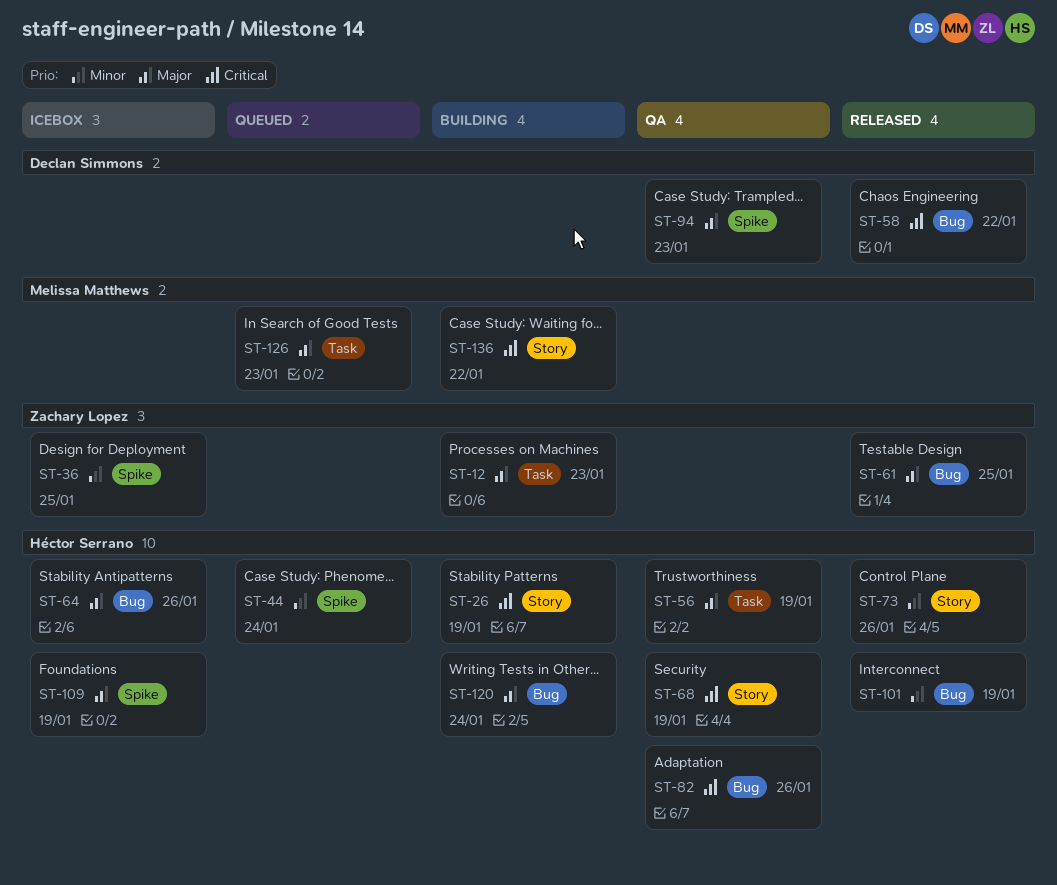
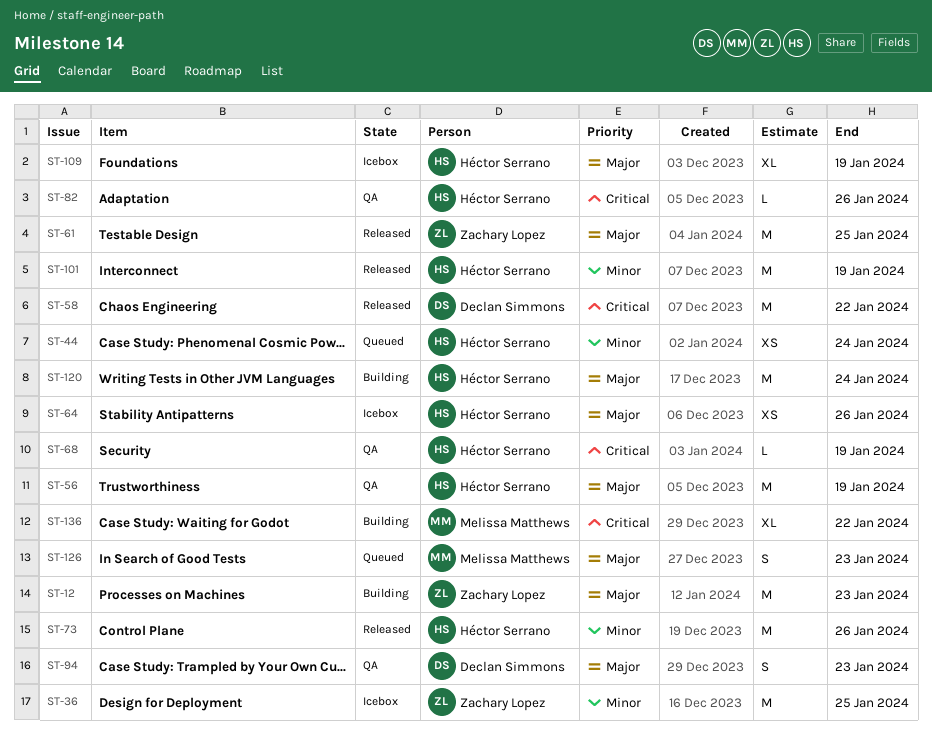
ST-26: present -> none

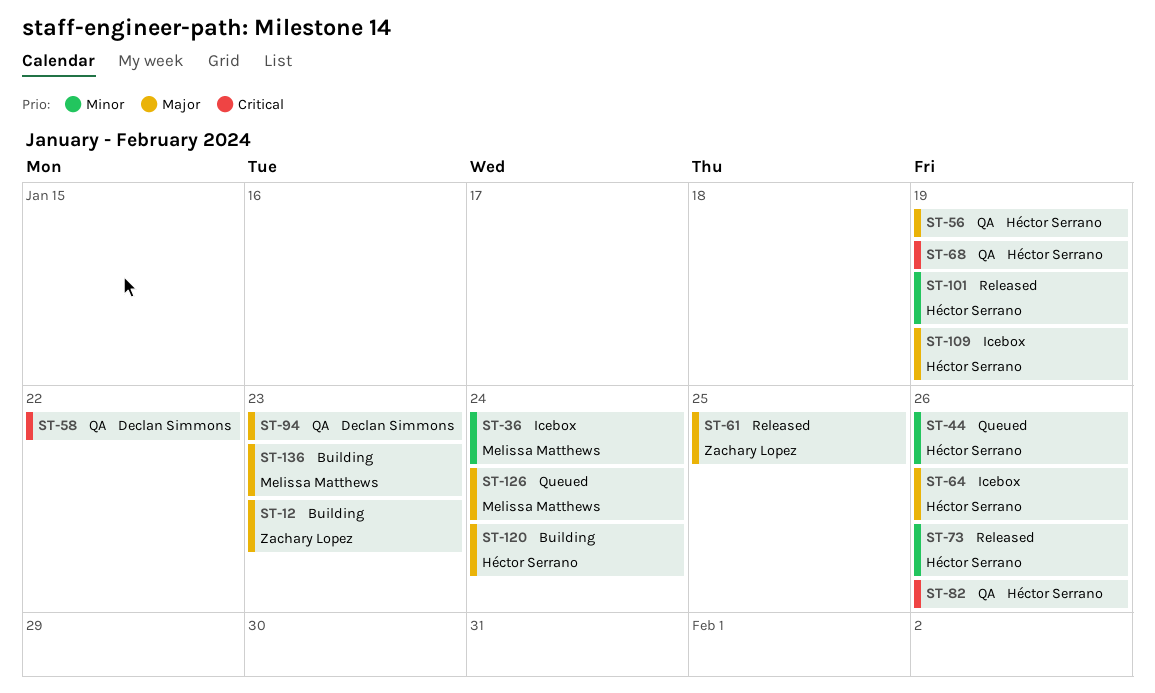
ST-36, owner: Zachary Lopez -> Melissa Matthews
ST-36, due: Jan 25 -> Jan 24
ST-44, due: Jan 24 -> Jan 26
ST-58, status: Released -> QA
ST-126, due: Jan 23 -> Jan 24
ST-136, priority: Critical -> Major
ST-136, due: Jan 22 -> Jan 23

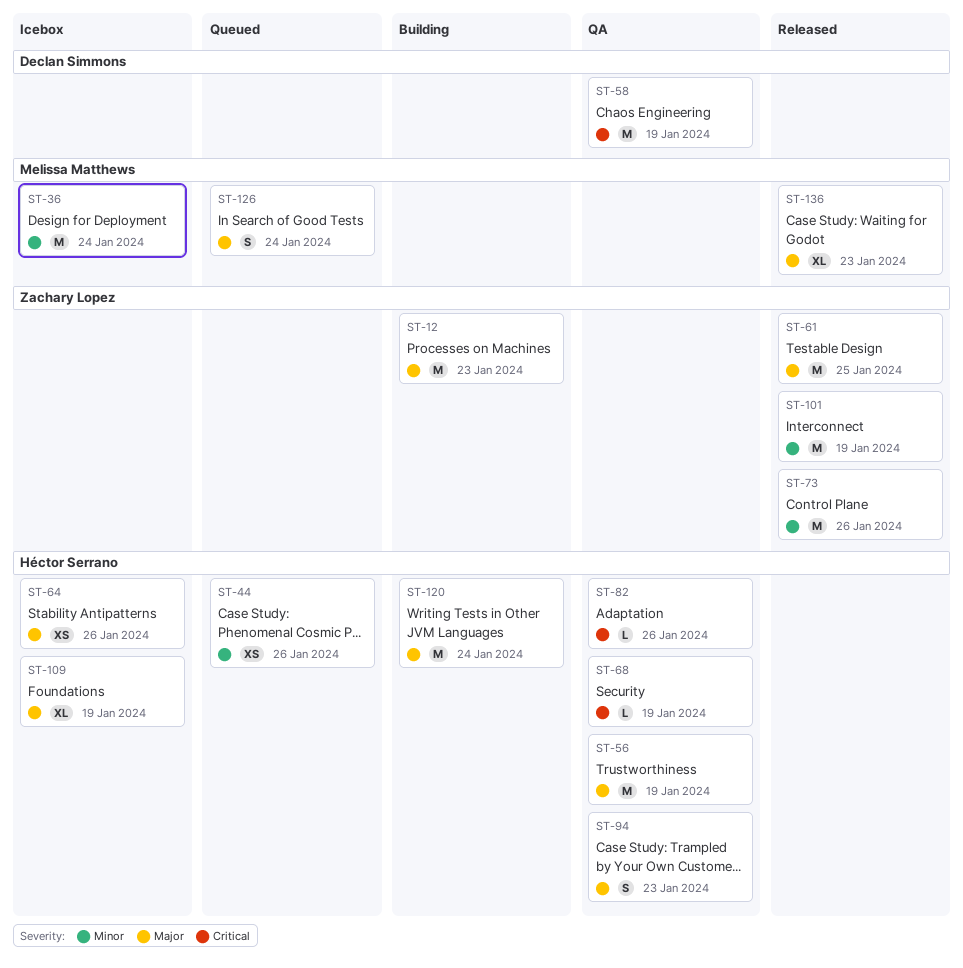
ST-58, due: Jan 22 -> Jan 19
ST-73, owner: Héctor Serrano -> Zachary Lopez
ST-94, owner: Declan Simmons -> Héctor Serrano
ST-101, owner: Héctor Serrano -> Zachary Lopez
ST-136, status: Building -> Released

